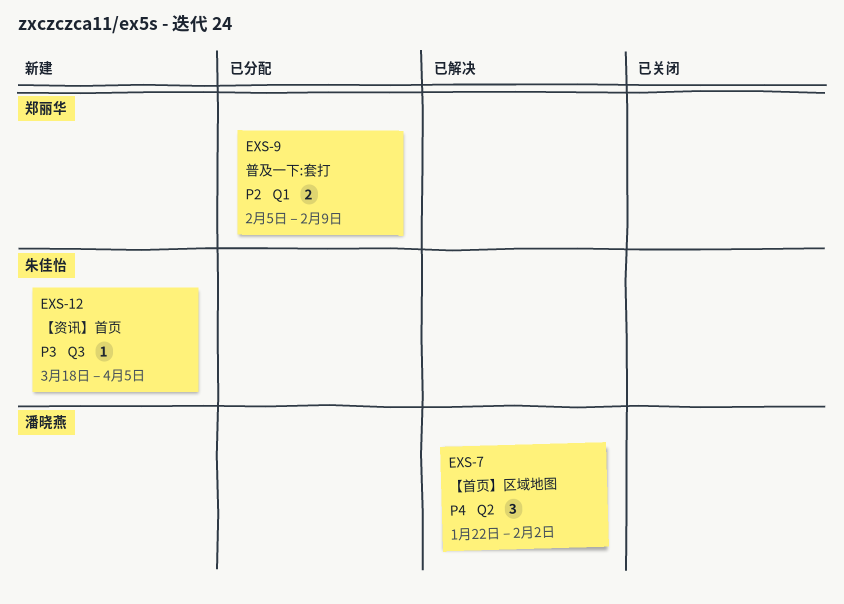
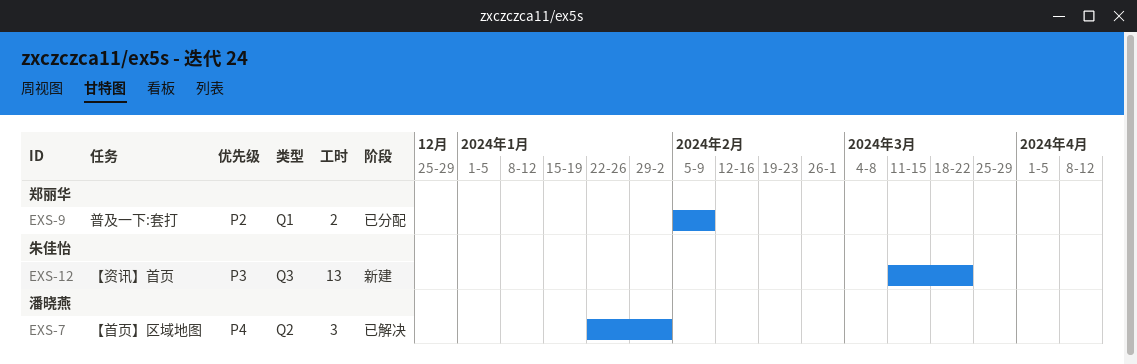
EXS-12, estimate: 1 -> 13
EXS-12, start: Mar 18 -> Mar 11
EXS-12, due: Apr 5 -> Mar 22

